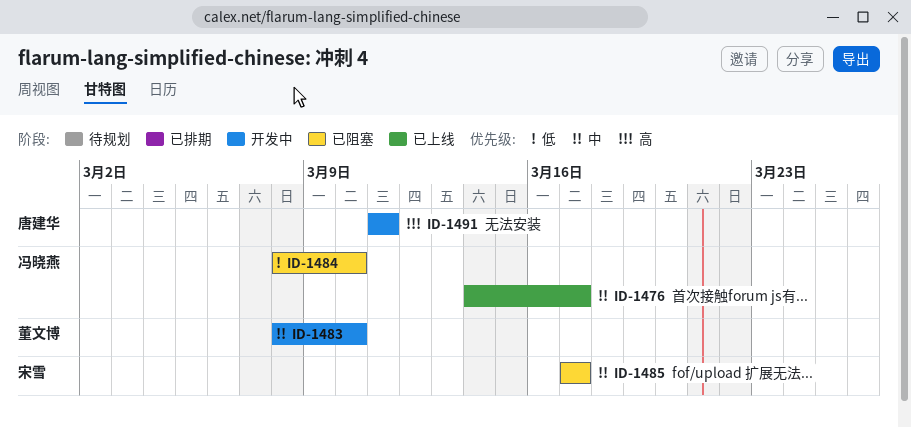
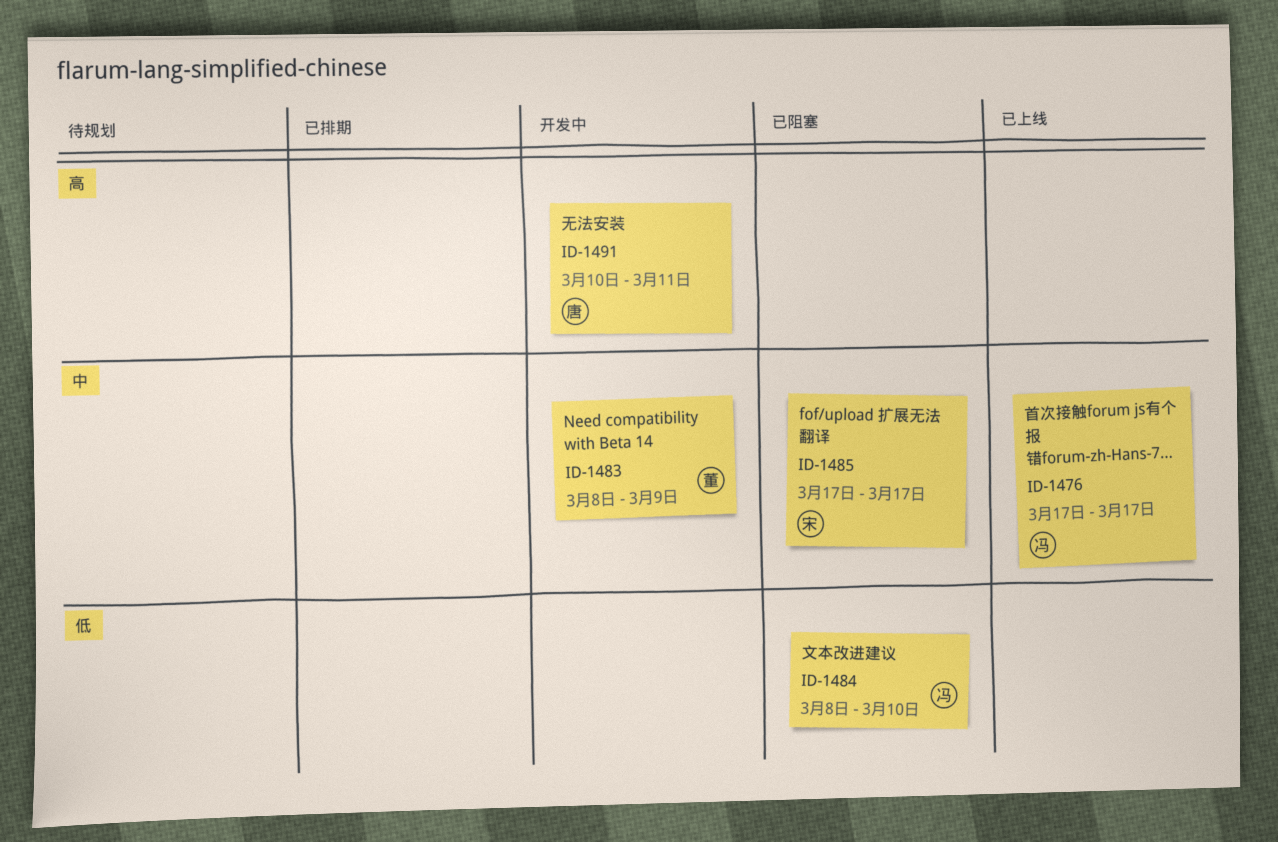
ID-1476, start: Mar 14 -> Mar 17
ID-1483, due: Mar 10 -> Mar 9
ID-1491, start: Mar 11 -> Mar 10

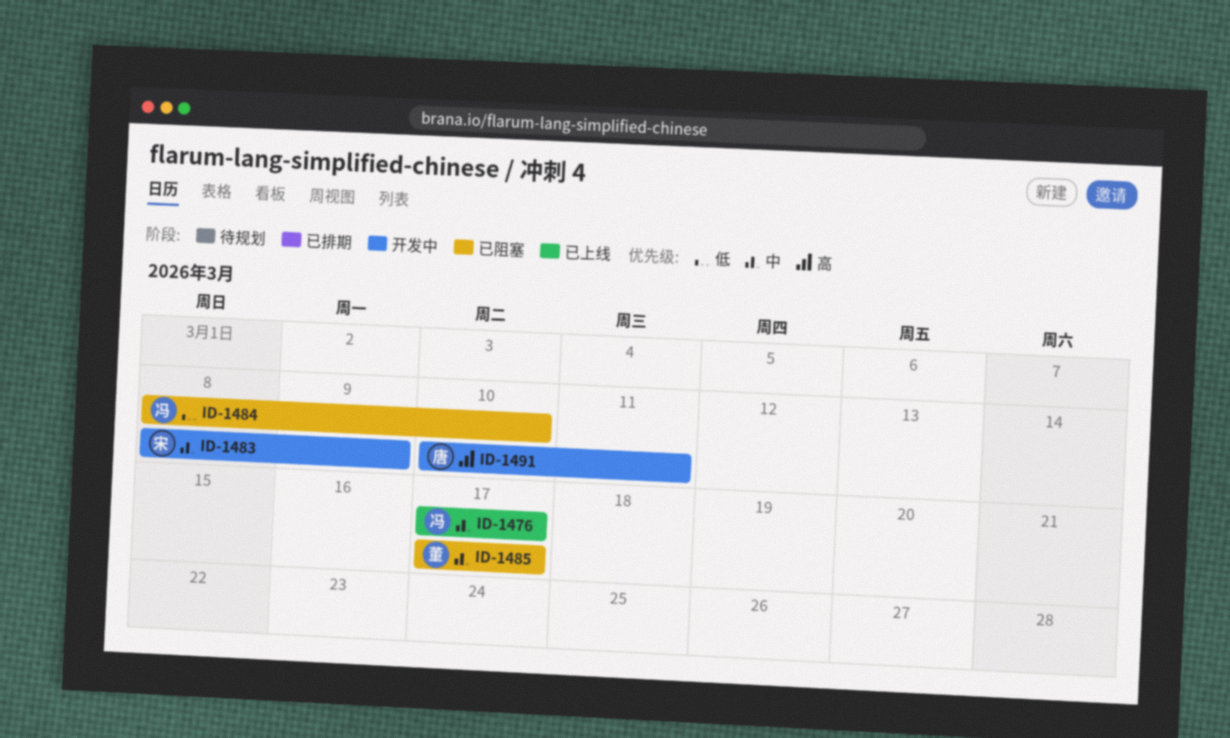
ID-1483, owner: 董 -> 宋
ID-1485, owner: 宋 -> 董

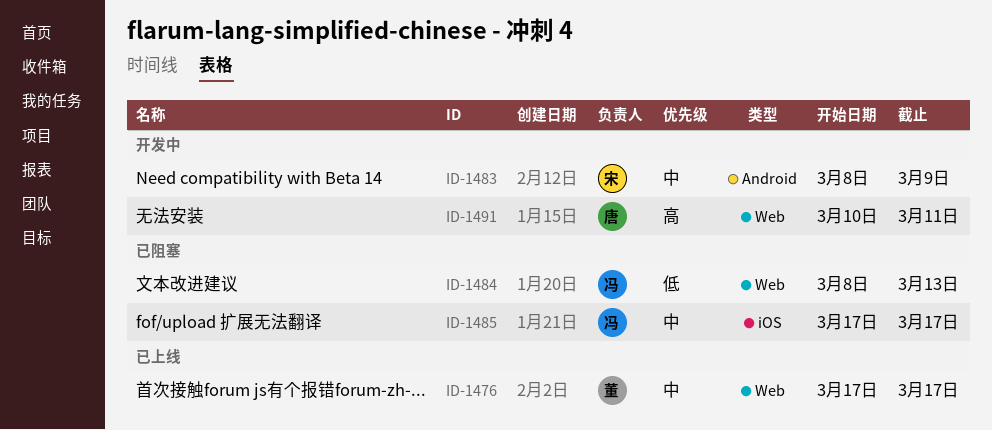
ID-1476, owner: 冯 -> 董
ID-1484, due: Mar 10 -> Mar 13
ID-1485, owner: 董 -> 冯

